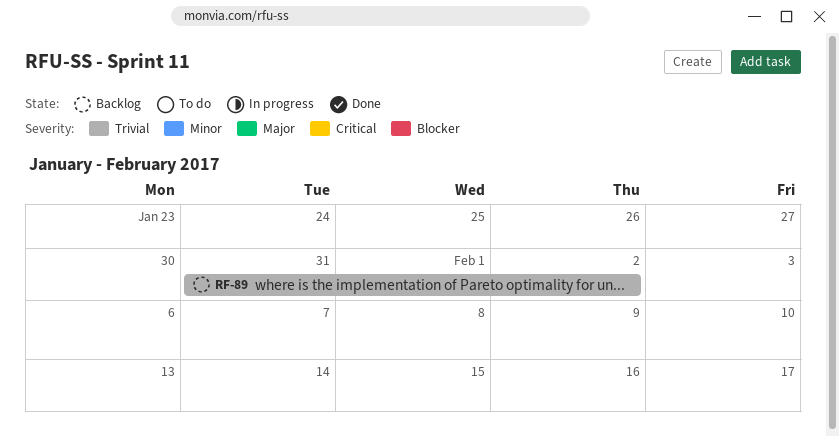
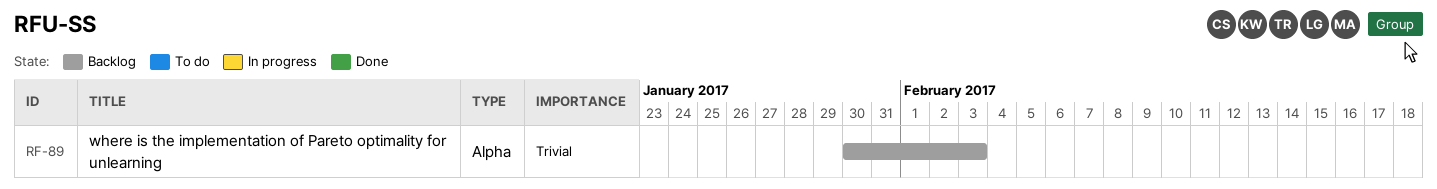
RF-89, start: Jan 31 -> Jan 30
RF-89, due: Feb 2 -> Feb 3

